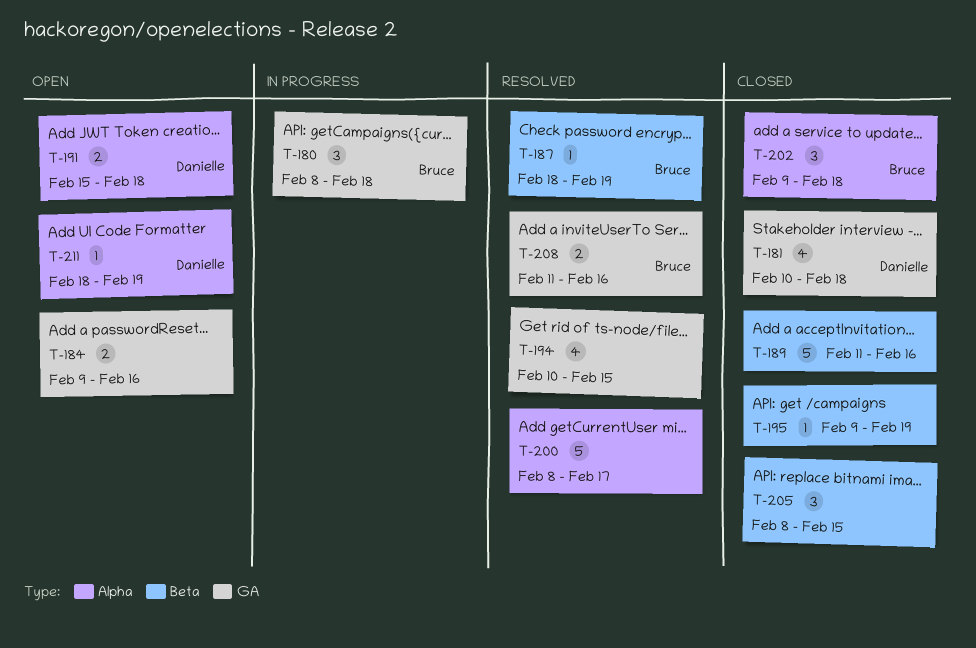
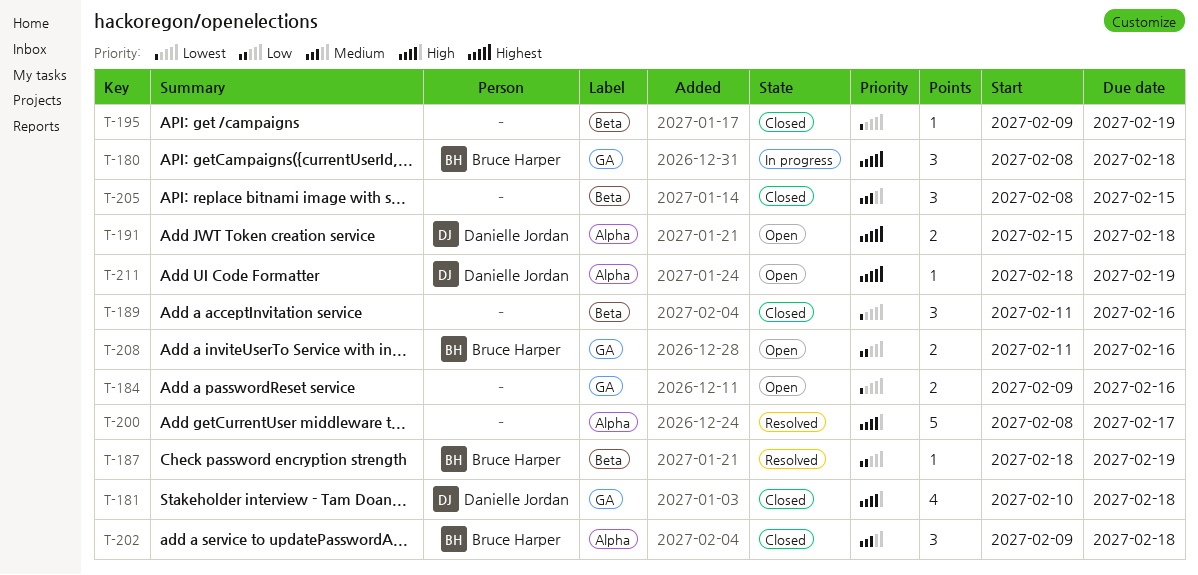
T-189, estimate: 5 -> 3
T-194: present -> none
T-208, status: Resolved -> Open

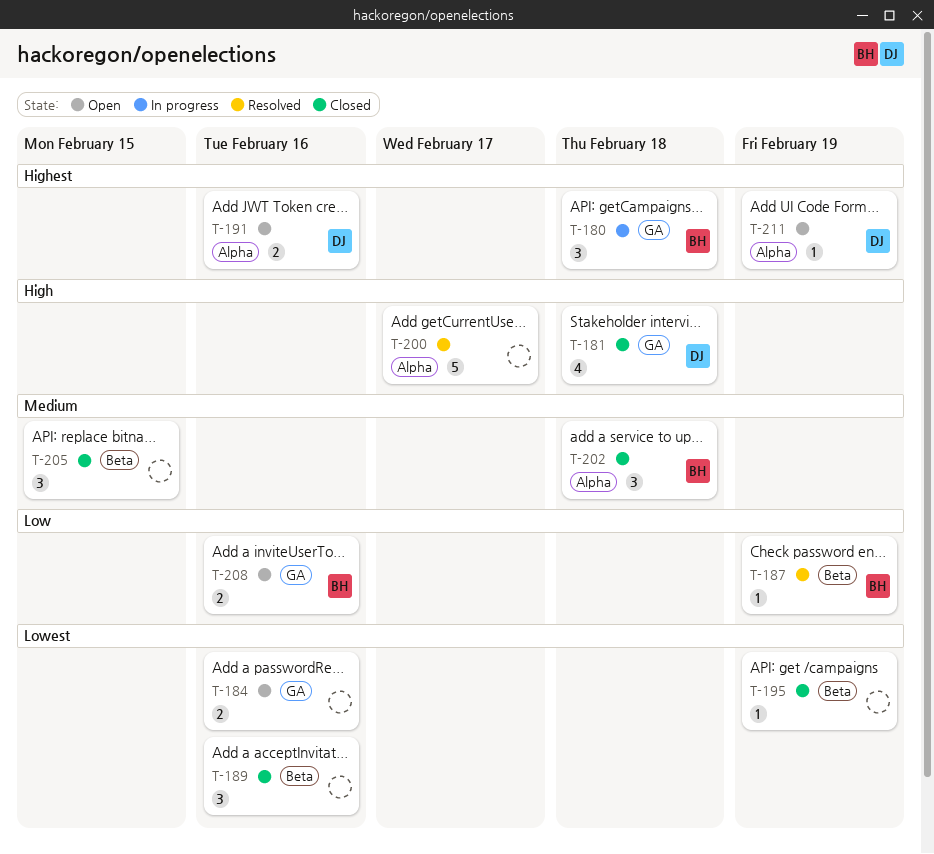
T-191, due: Feb 18 -> Feb 16

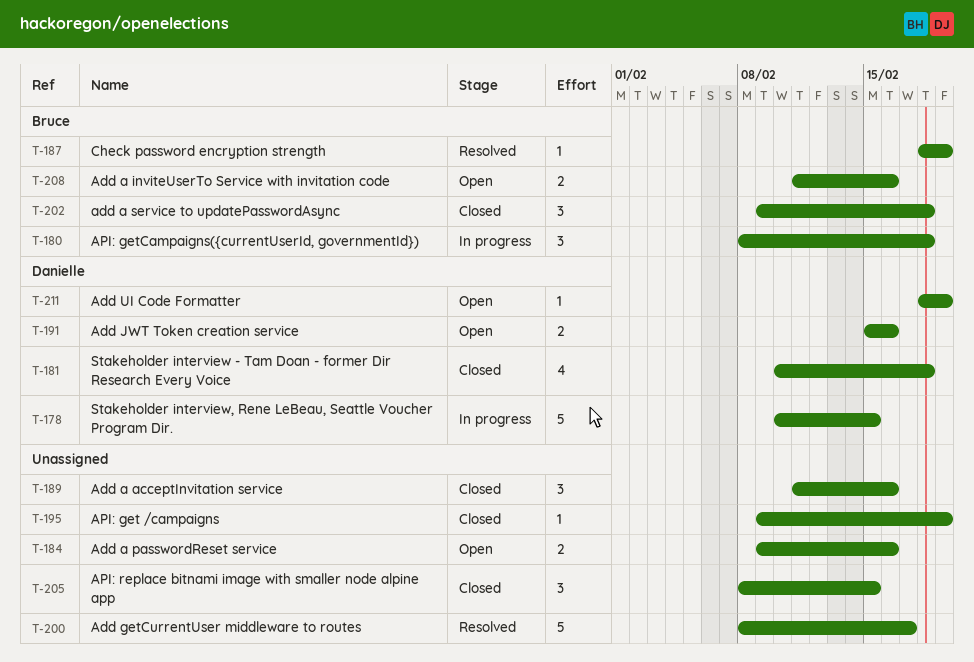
T-178: none -> present

